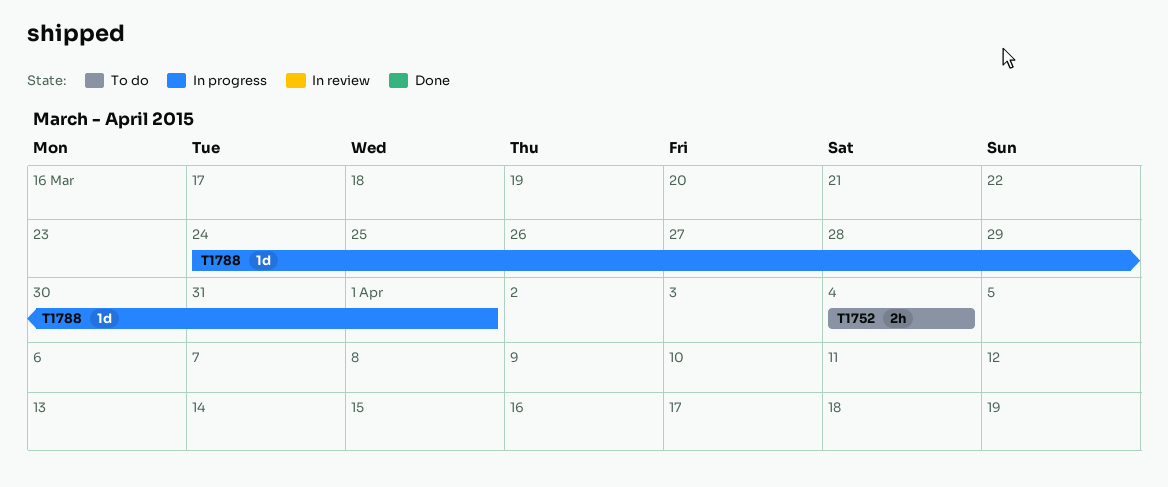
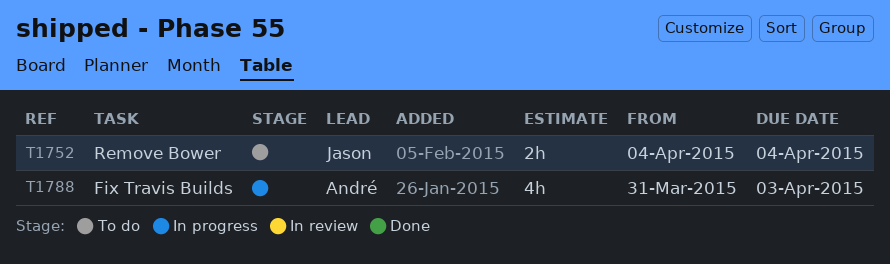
T1788, estimate: 1d -> 4h
T1788, start: Mar 24 -> Mar 31
T1788, due: Apr 1 -> Apr 3

